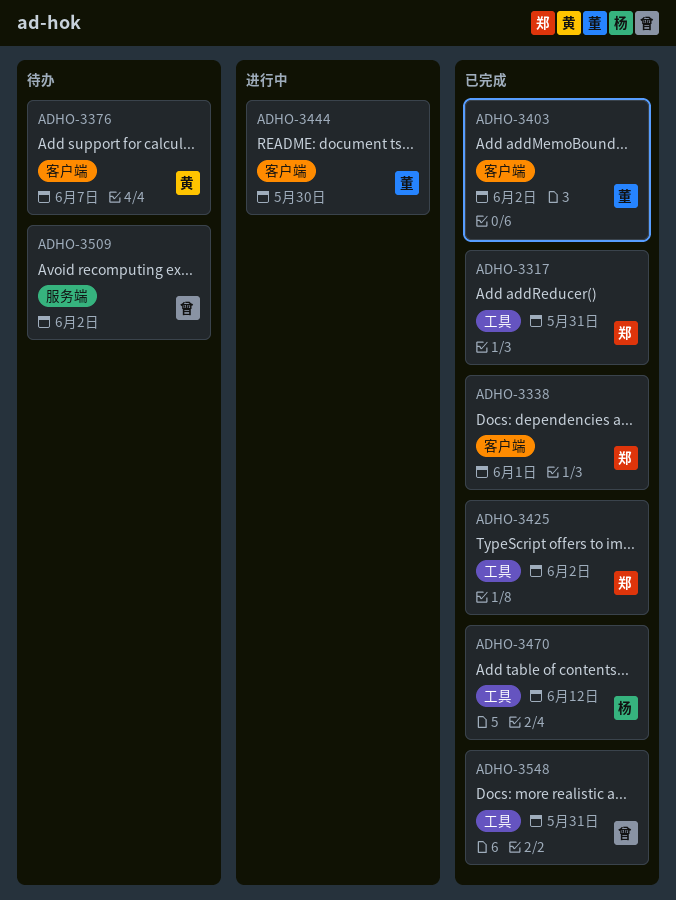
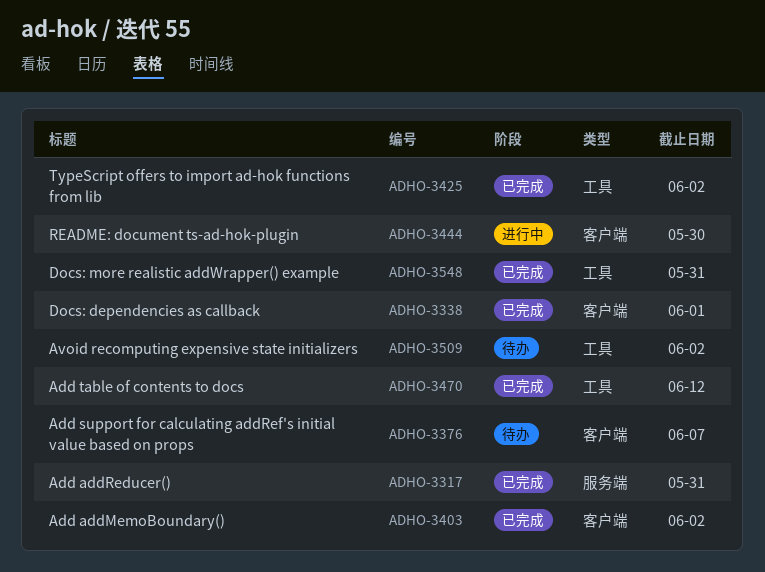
ADHO-3317, label: 工具 -> 服务端
ADHO-3509, label: 服务端 -> 工具

